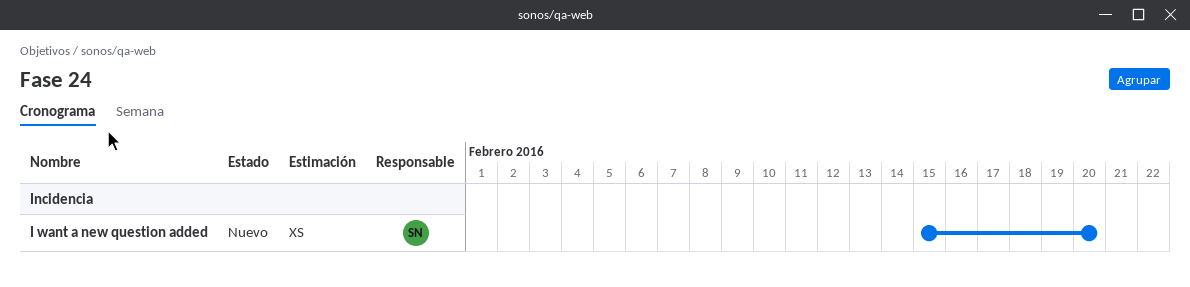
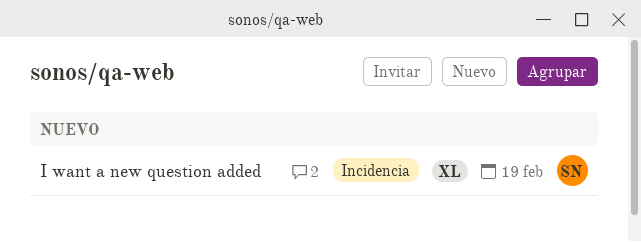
I want a new question added, estimate: XS -> XL
I want a new question added, due: Feb 20 -> Feb 19

